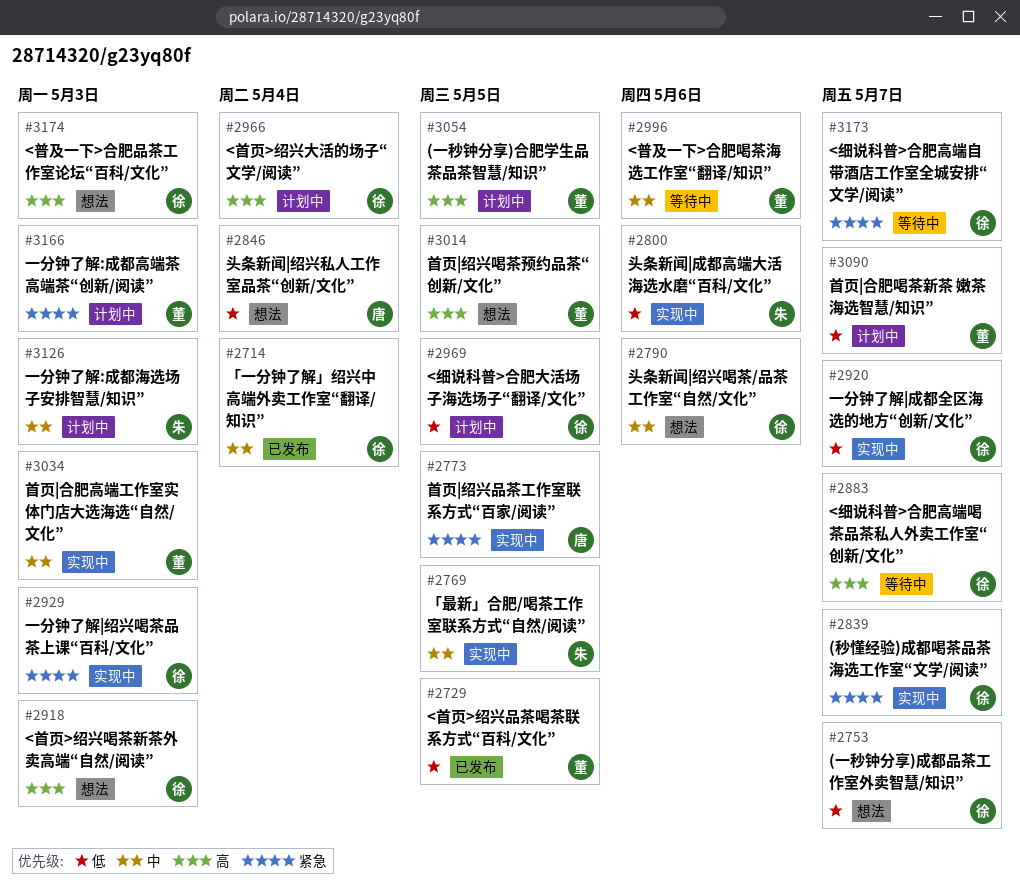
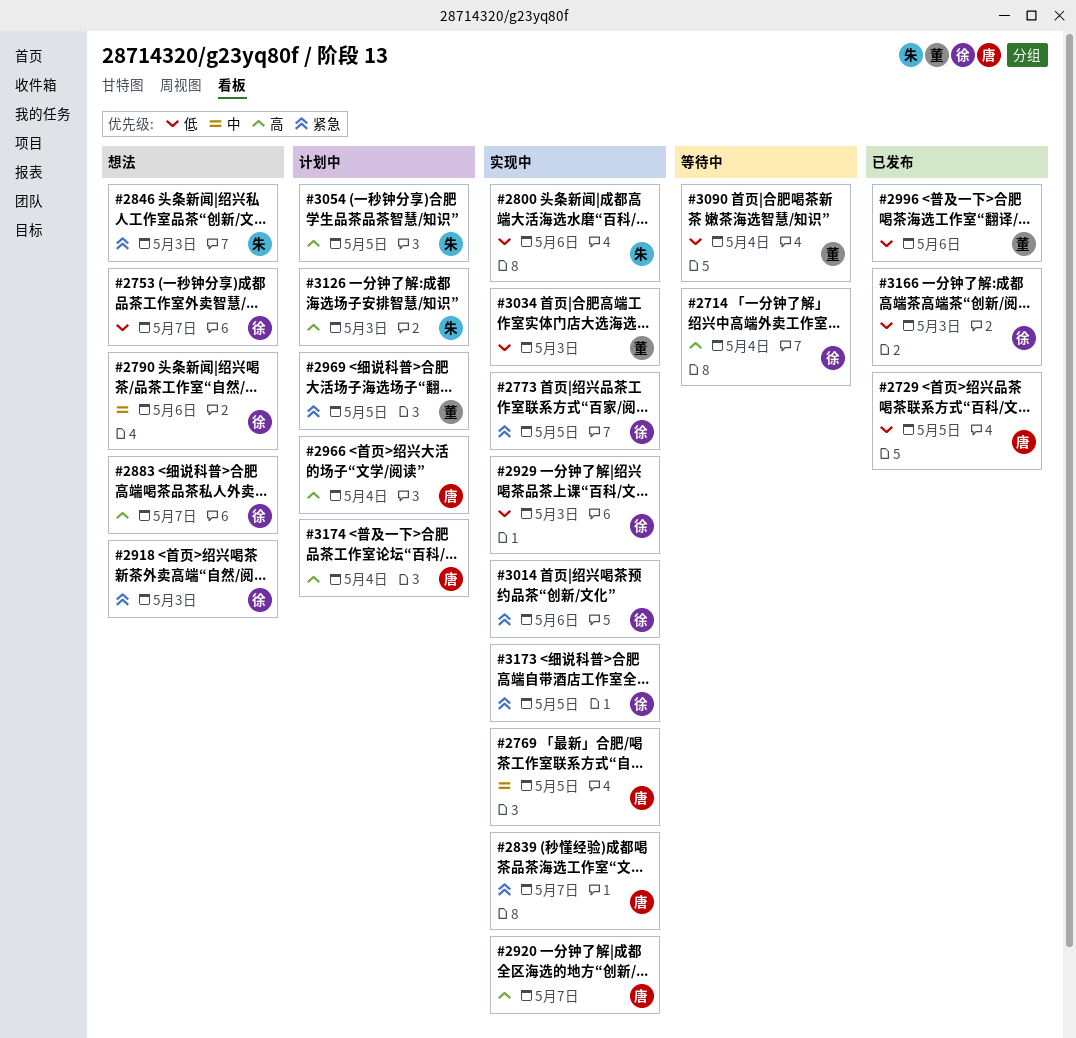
#2714, status: 已发布 -> 等待中
#2714, priority: 中 -> 高
#2729, owner: 董 -> 唐
#2769, owner: 朱 -> 唐
#2773, owner: 唐 -> 徐
#2839, owner: 徐 -> 唐
#2846, owner: 唐 -> 朱
#2846, priority: 低 -> 紧急
#2846, due: May 4 -> May 3
#2883, status: 等待中 -> 想法
#2918, priority: 高 -> 紧急
#2920, owner: 徐 -> 唐
#2920, priority: 低 -> 高
#2929, priority: 紧急 -> 低
#2966, owner: 徐 -> 唐
#2969, owner: 徐 -> 董
#2969, priority: 低 -> 紧急
#2996, status: 等待中 -> 已发布
#2996, priority: 中 -> 低
#3014, status: 想法 -> 实现中
#3014, owner: 董 -> 徐
#3014, priority: 高 -> 紧急
#3014, due: May 5 -> May 6
#3034, priority: 中 -> 低
#3054, owner: 董 -> 朱
#3090, status: 计划中 -> 等待中
#3090, due: May 7 -> May 4
#3126, priority: 中 -> 高
#3166, status: 计划中 -> 已发布
#3166, owner: 董 -> 徐
#3166, priority: 紧急 -> 低
#3173, status: 等待中 -> 实现中
#3173, due: May 7 -> May 5
#3174, status: 想法 -> 计划中
#3174, owner: 徐 -> 唐
#3174, due: May 3 -> May 4

